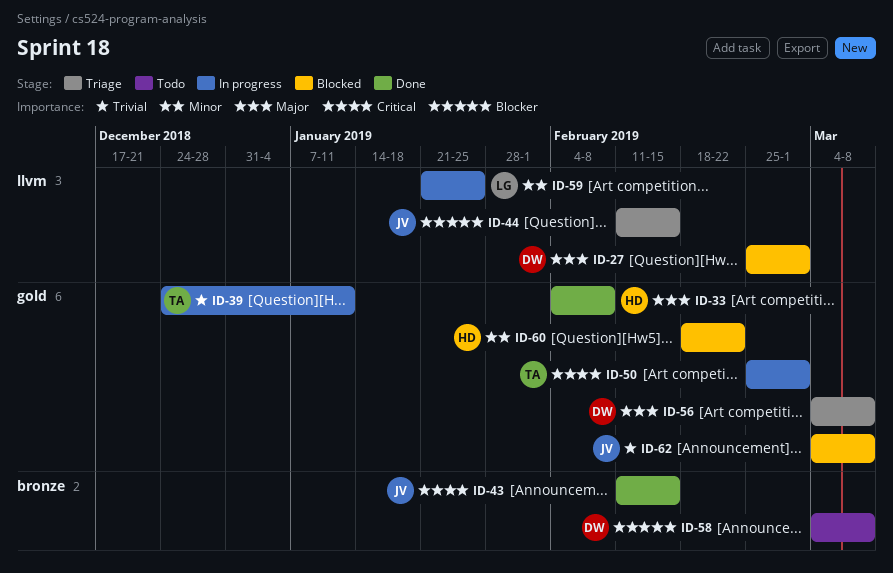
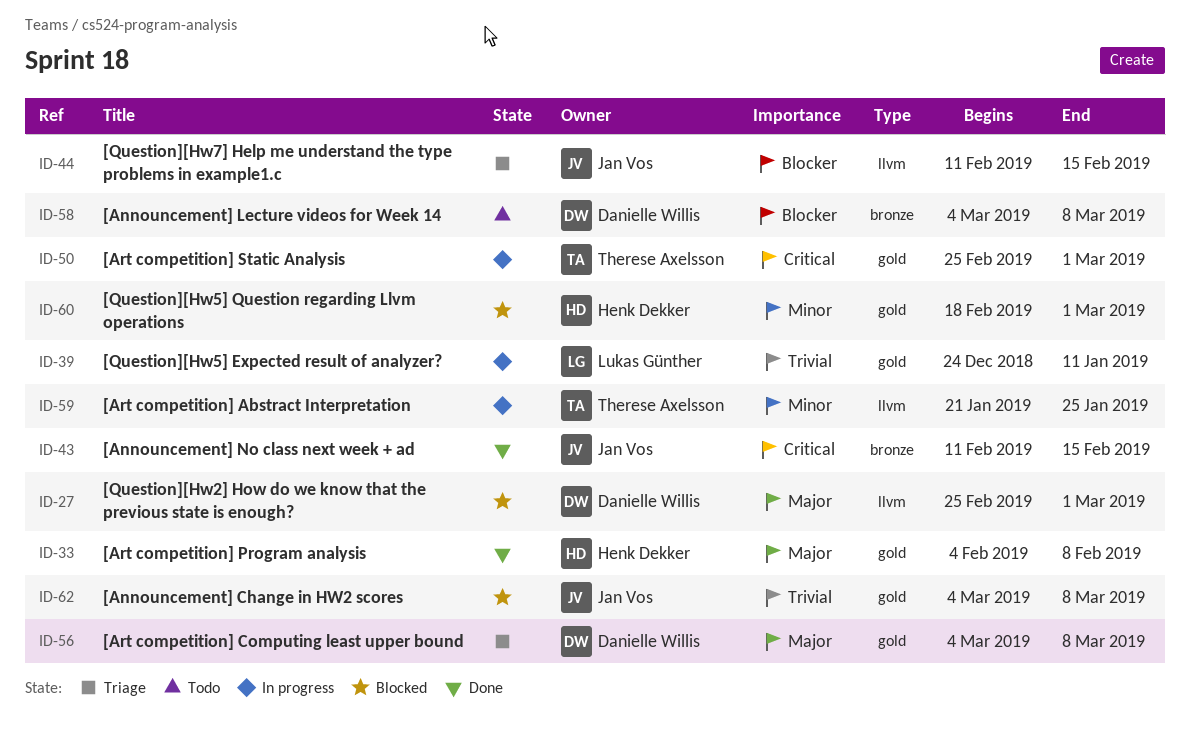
ID-39, owner: Therese Axelsson -> Lukas Günther
ID-59, owner: Lukas Günther -> Therese Axelsson
ID-60, due: Feb 22 -> Mar 1

